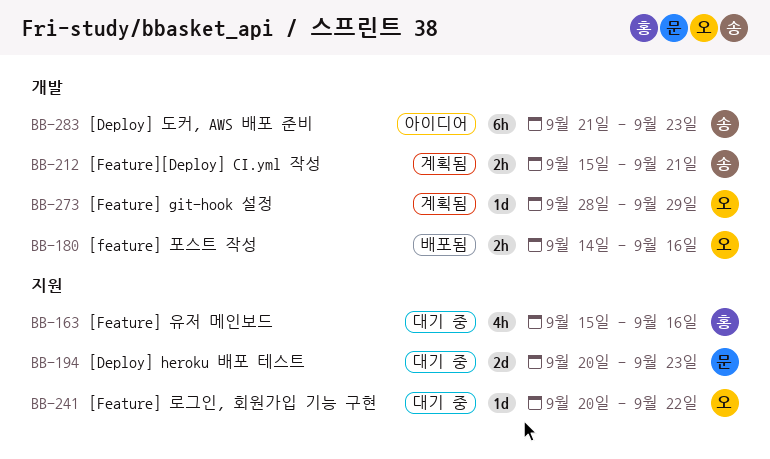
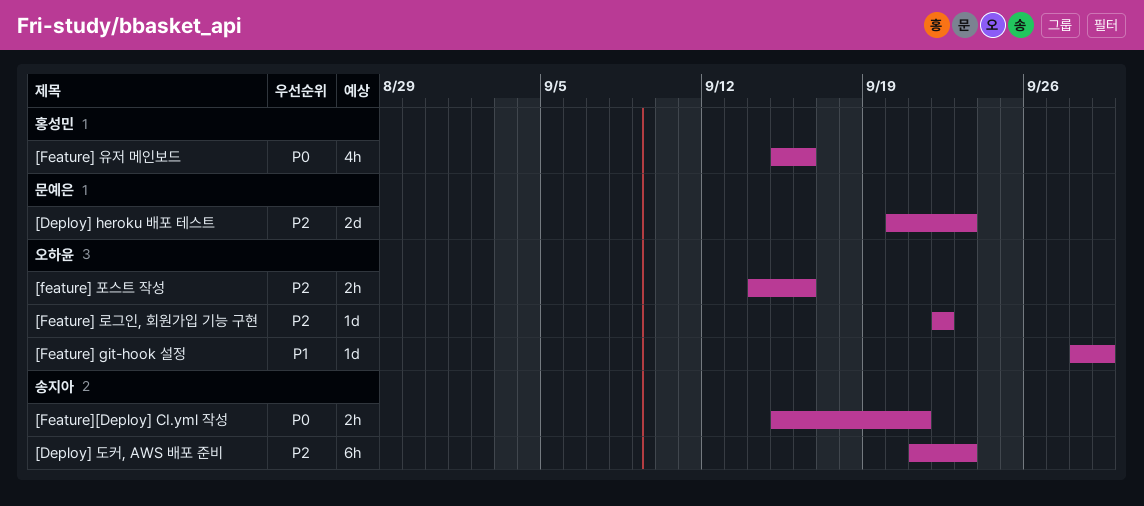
[Feature] 로그인, 회원가입 기능 구현, start: Sep 20 -> Sep 22

